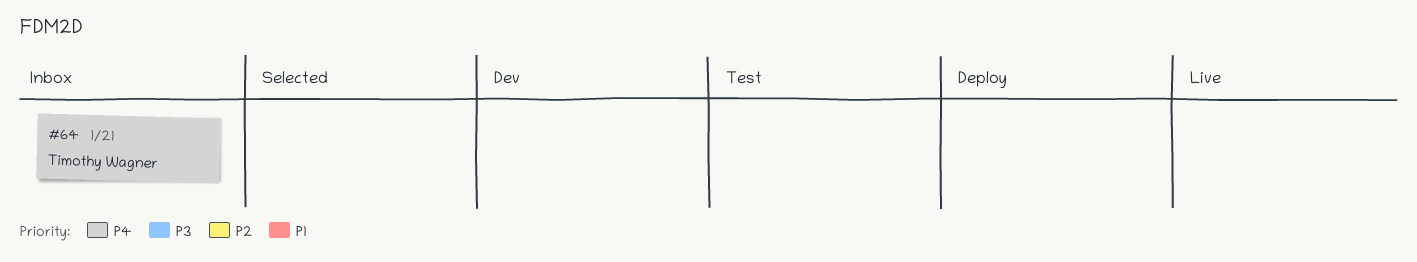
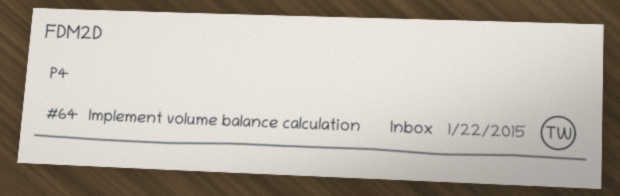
#64, due: Jan 21 -> Jan 22

